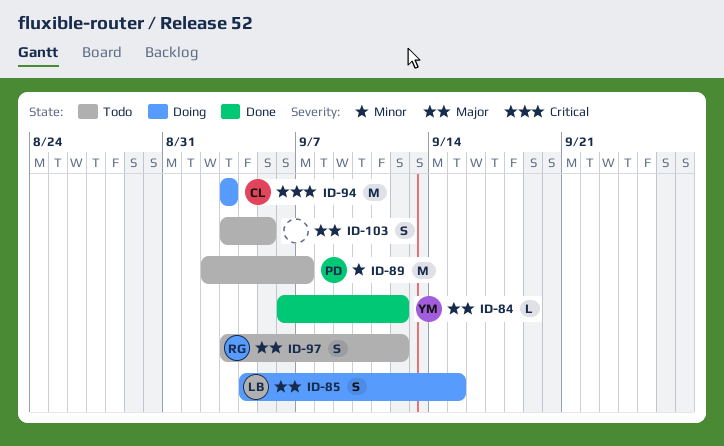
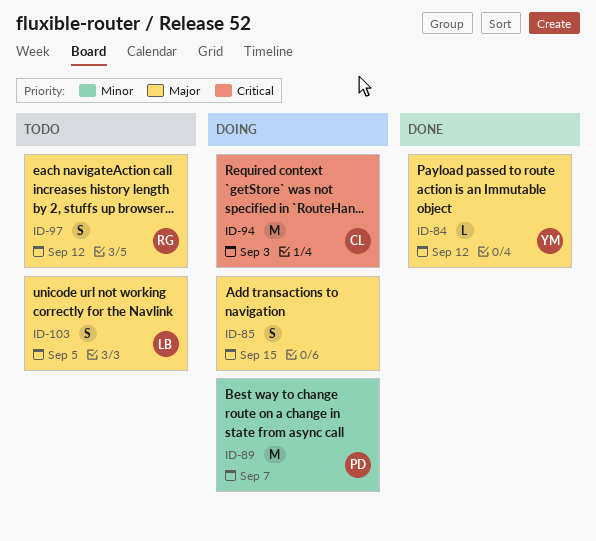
ID-85, owner: LB -> none
ID-89, status: Todo -> Doing
ID-103, owner: none -> LB

